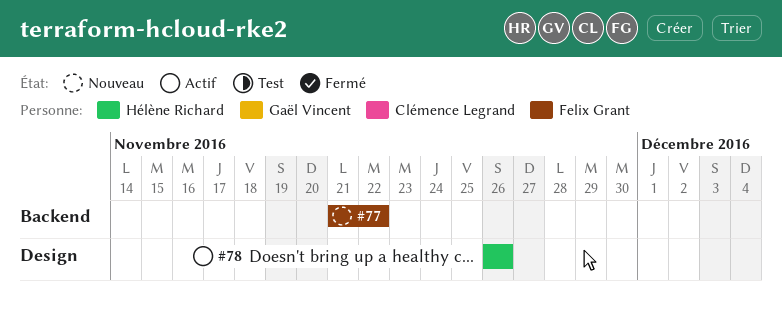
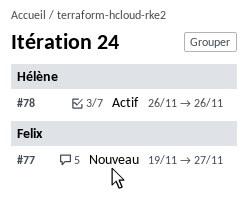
#77, start: Nov 21 -> Nov 19
#77, due: Nov 22 -> Nov 27

